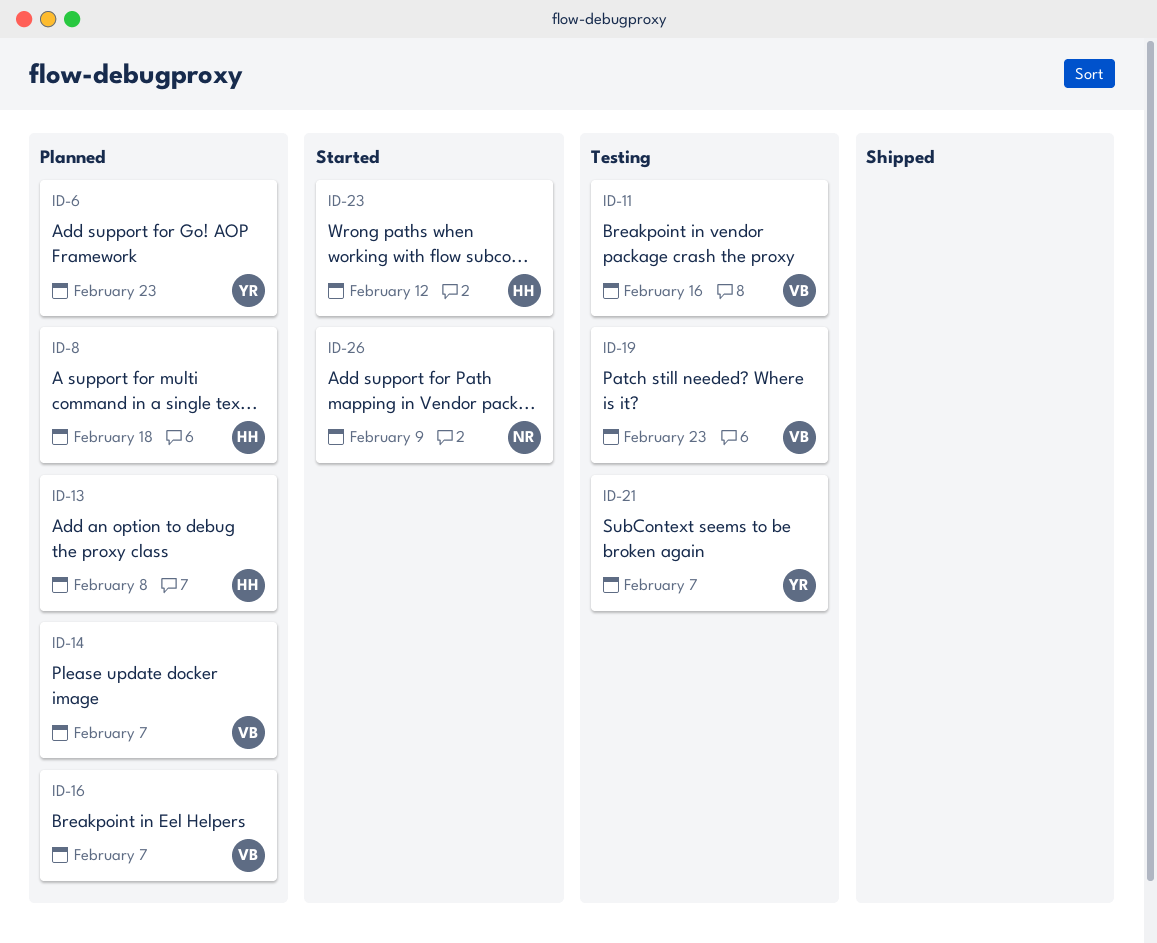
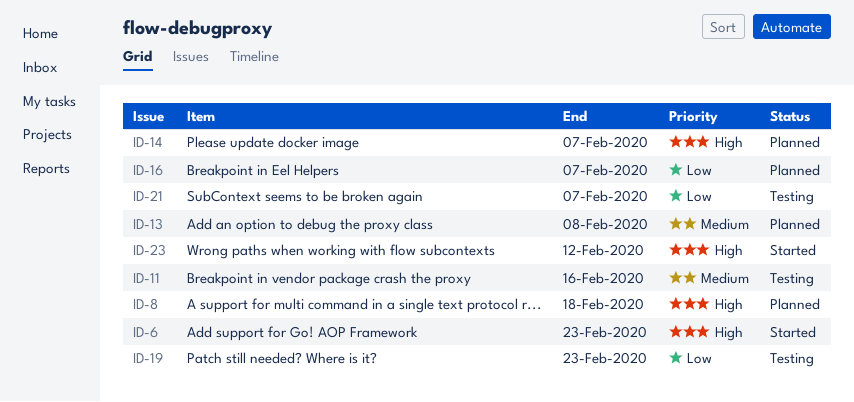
ID-6, status: Planned -> Started
ID-26: present -> none

